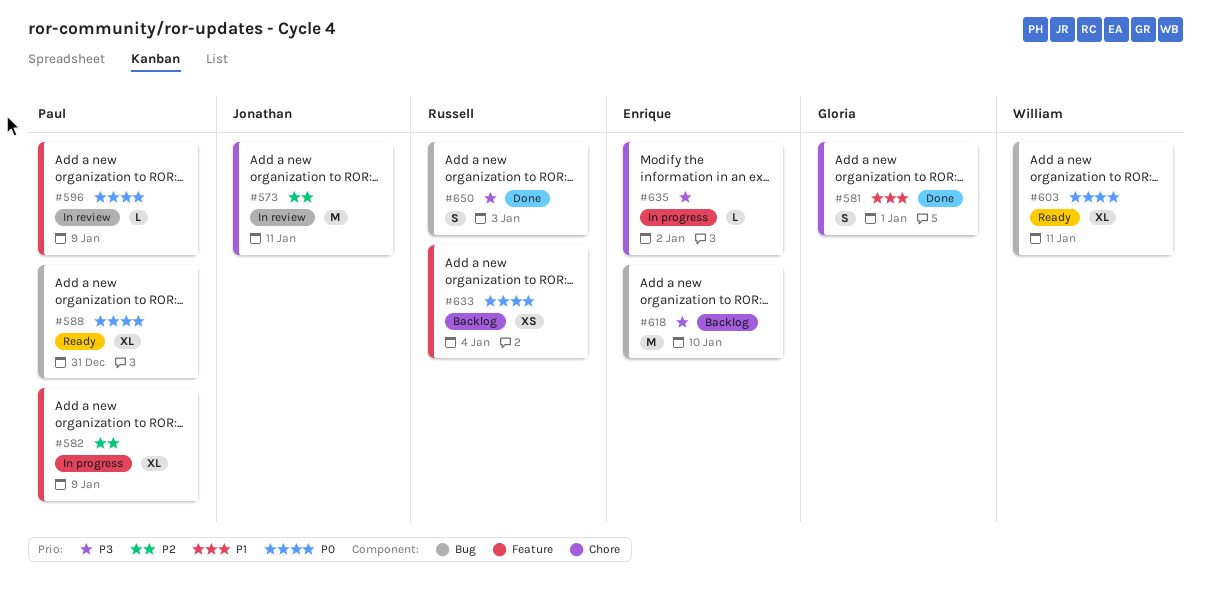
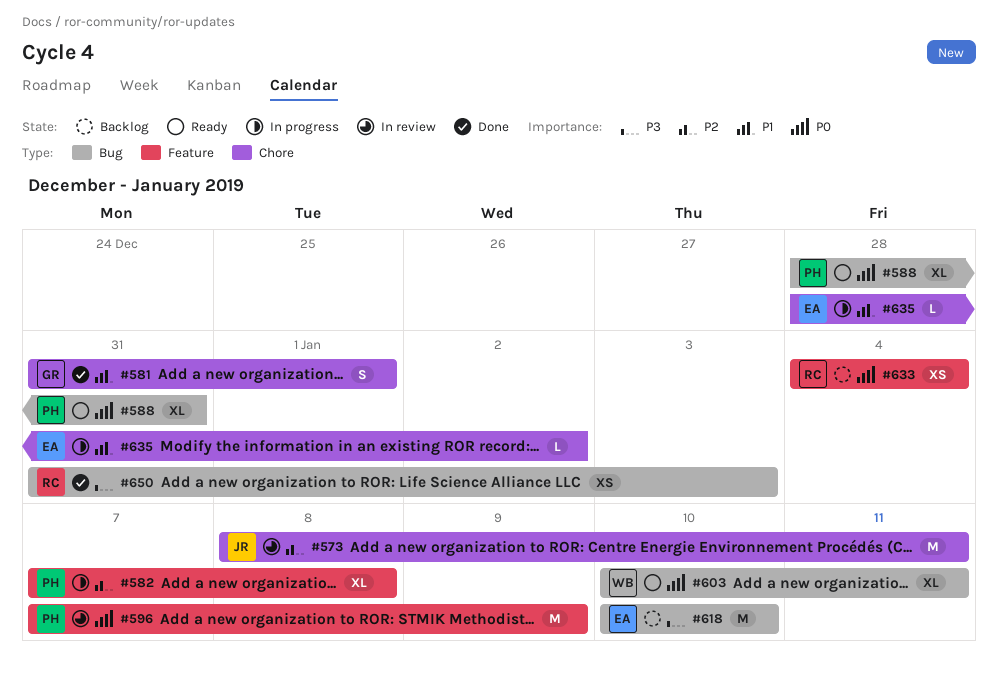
#582, due: Jan 9 -> Jan 8
#596, estimate: L -> M
#635, priority: P3 -> P1
#650, estimate: S -> XS

